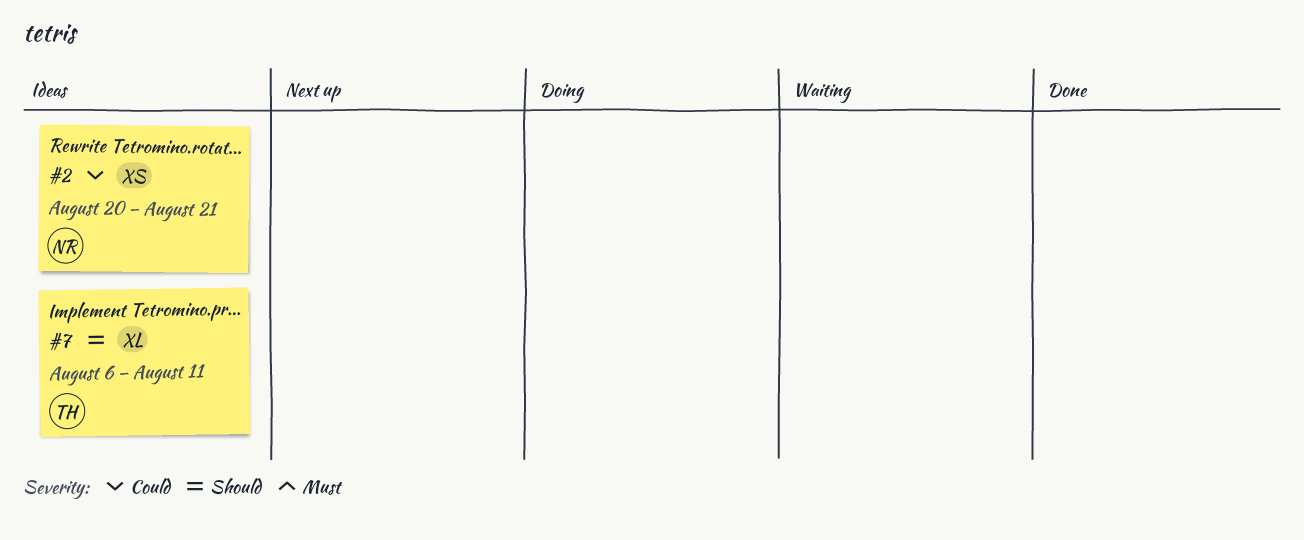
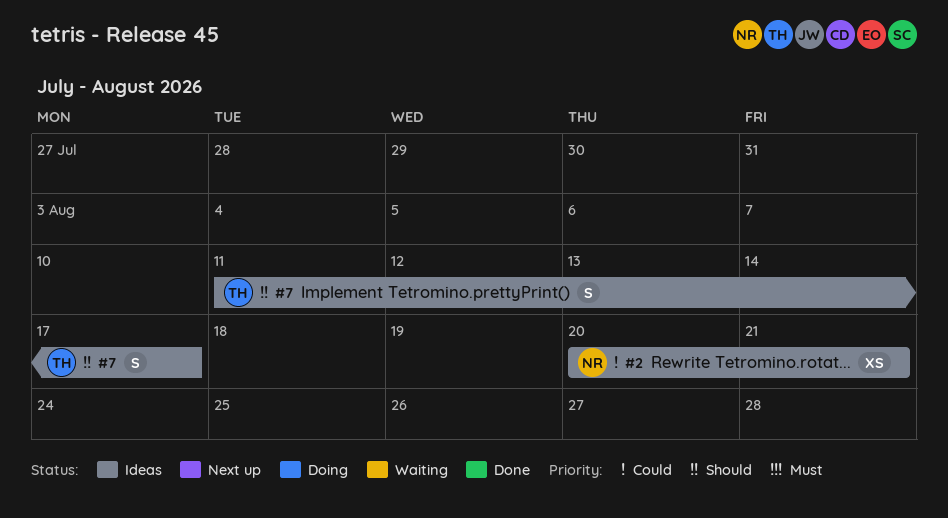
#7, estimate: XL -> S
#7, start: Aug 6 -> Aug 11
#7, due: Aug 11 -> Aug 17

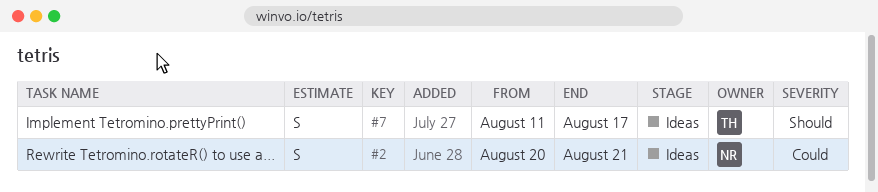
#2, estimate: XS -> S

